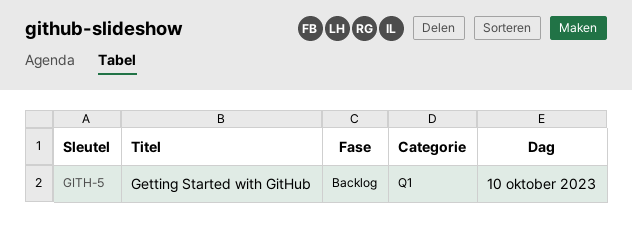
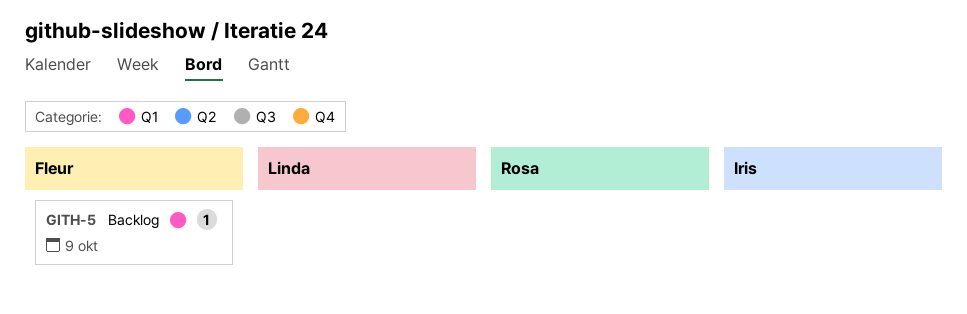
GITH-5, day: Oct 10 -> Oct 9

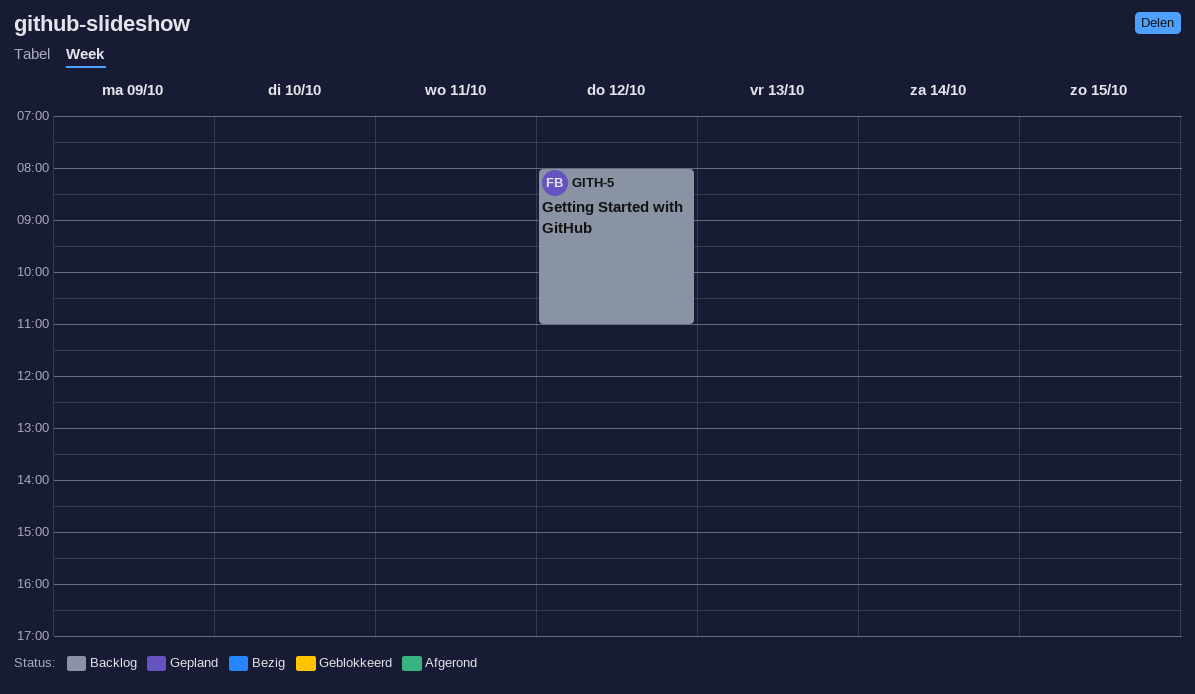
GITH-5, day: Oct 9 -> Oct 12

